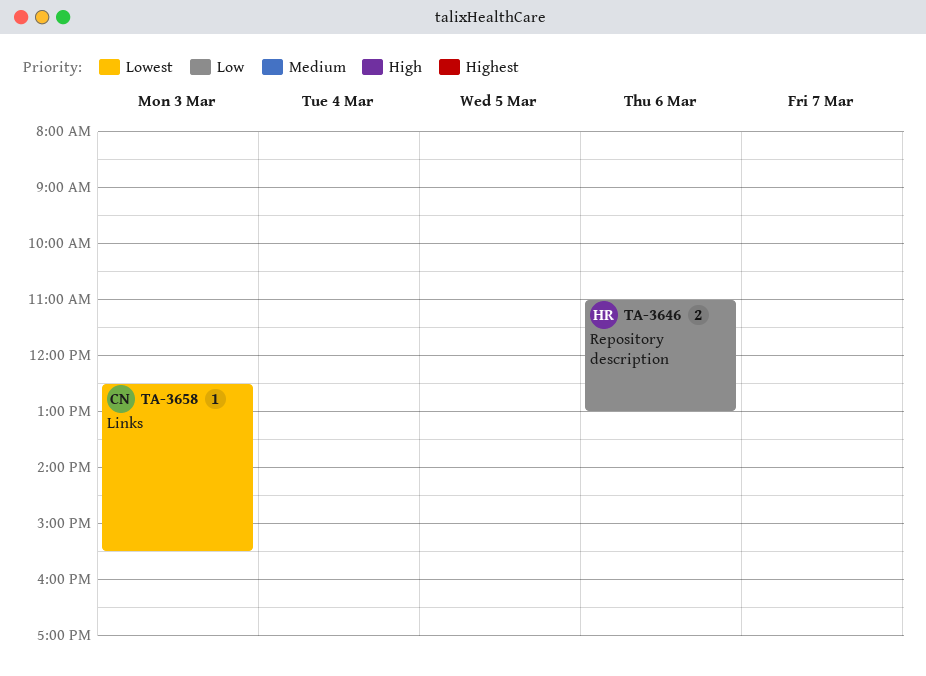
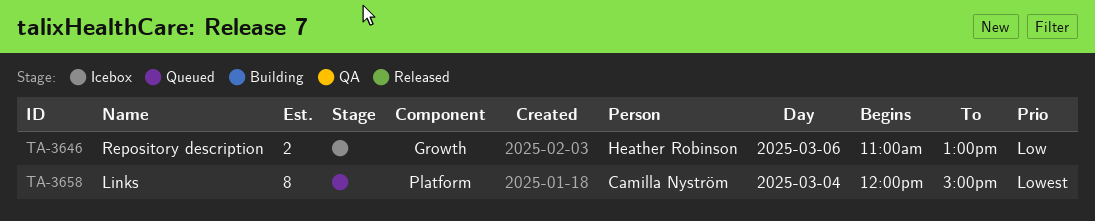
TA-3658, estimate: 1 -> 8
TA-3658, day: Mar 3 -> Mar 4
TA-3658, begins: 12:30 -> 12:00
TA-3658, ends: 15:30 -> 15:00

